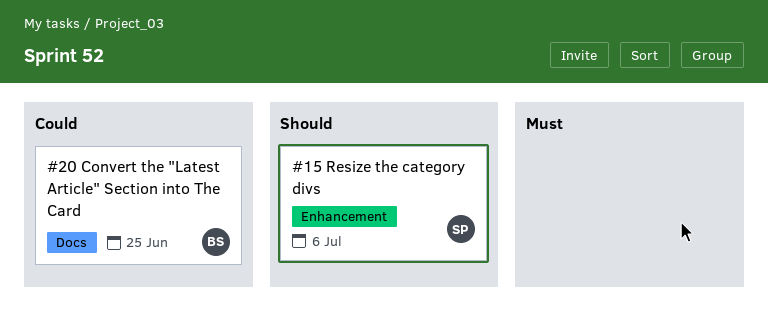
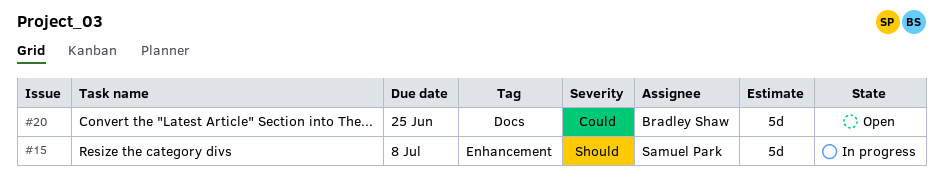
#15, due: Jul 6 -> Jul 8

